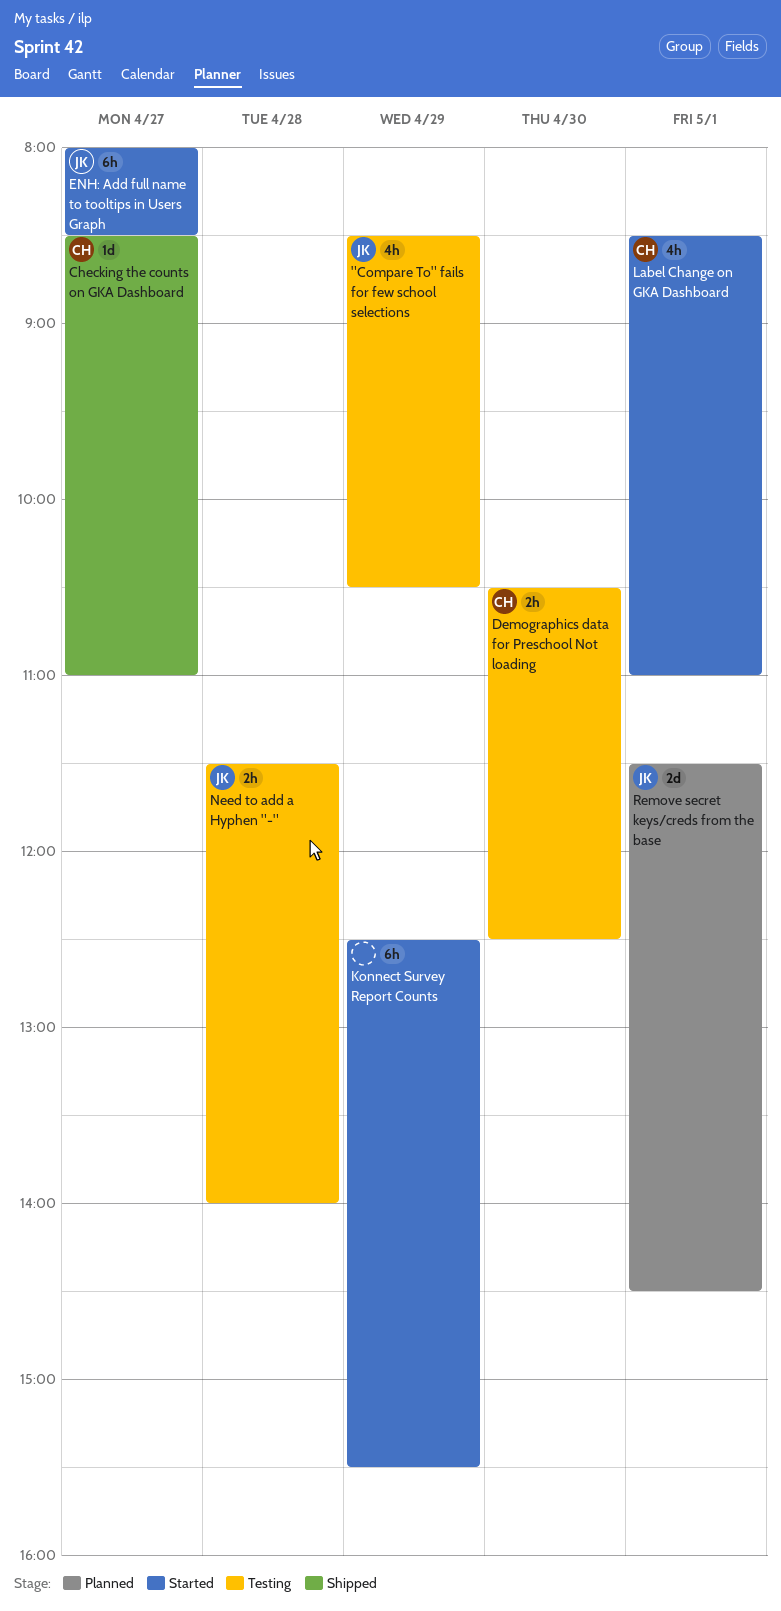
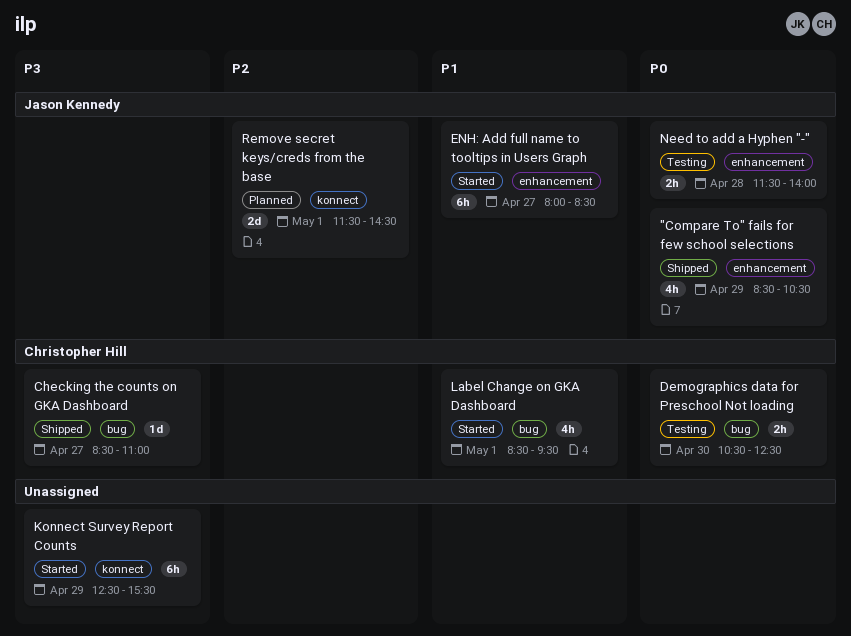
"Compare To" fails for few school selections, status: Testing -> Shipped
Label Change on GKA Dashboard, ends: 11:00 -> 09:30

